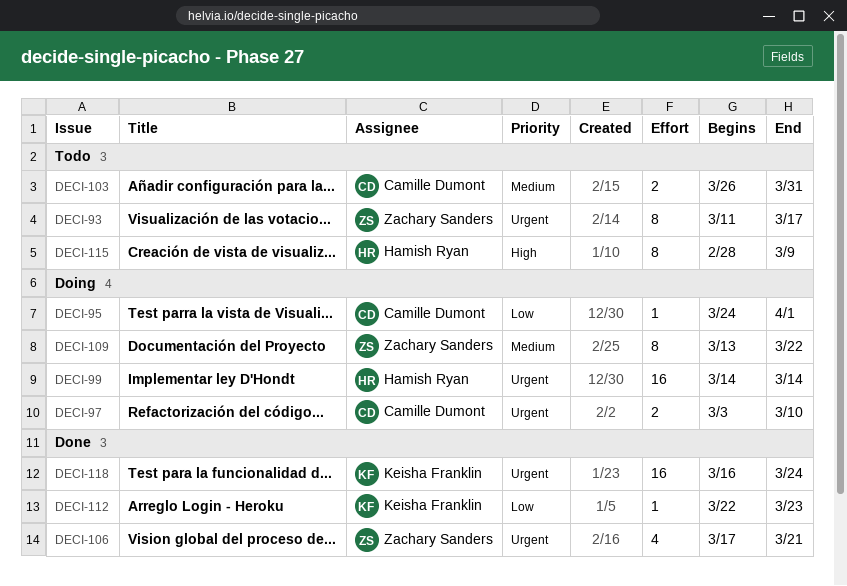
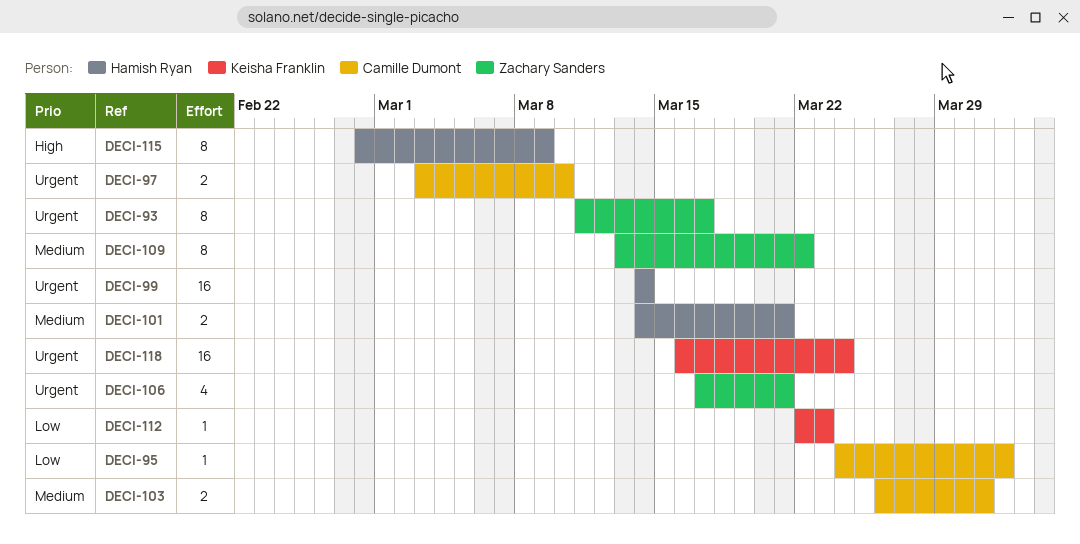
DECI-101: none -> present

